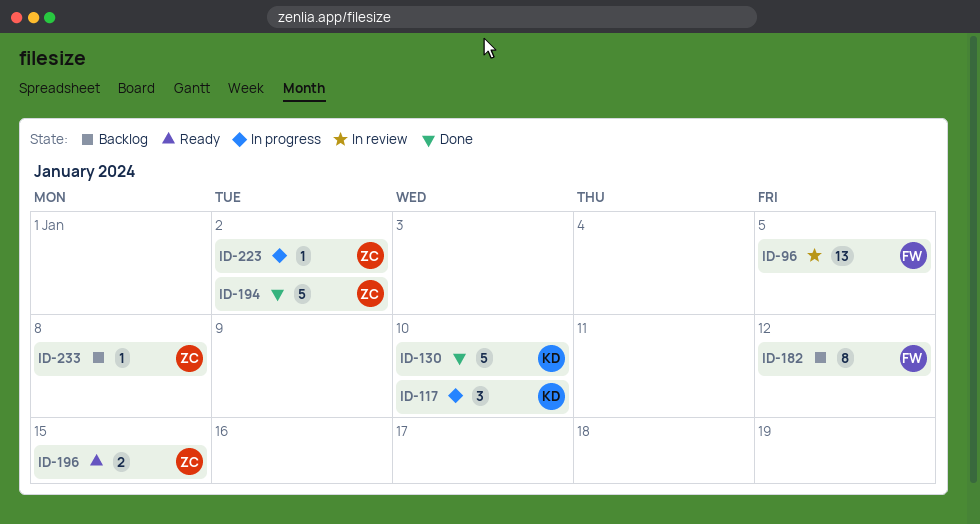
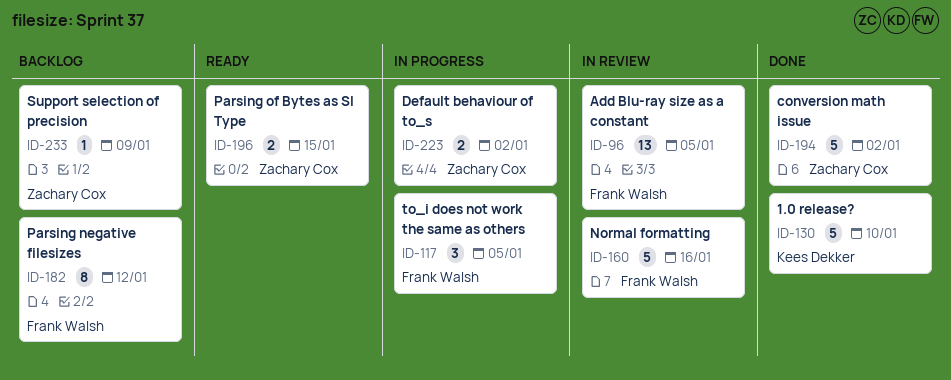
ID-117, owner: Kees Dekker -> Frank Walsh
ID-117, due: Jan 10 -> Jan 5
ID-160: none -> present
ID-223, estimate: 1 -> 2
ID-233, due: Jan 8 -> Jan 9

